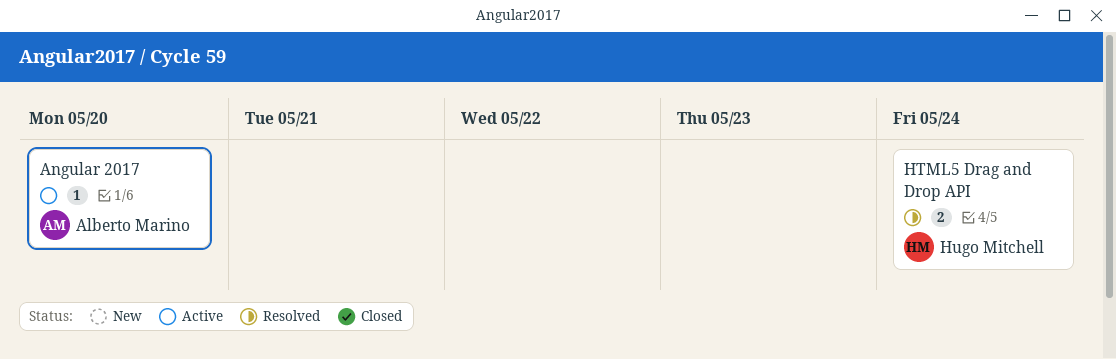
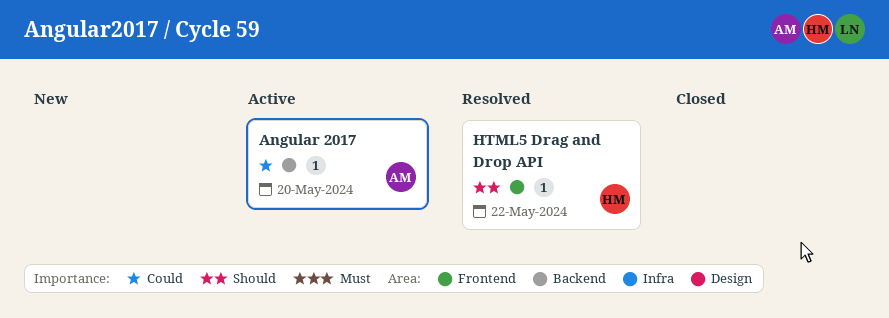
HTML5 Drag and Drop API, estimate: 2 -> 1
HTML5 Drag and Drop API, due: May 24 -> May 22

